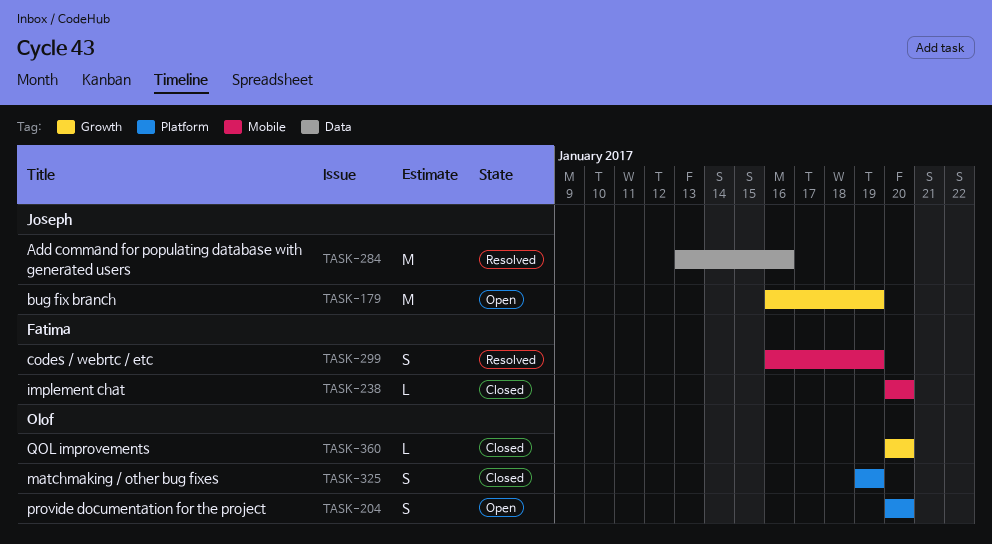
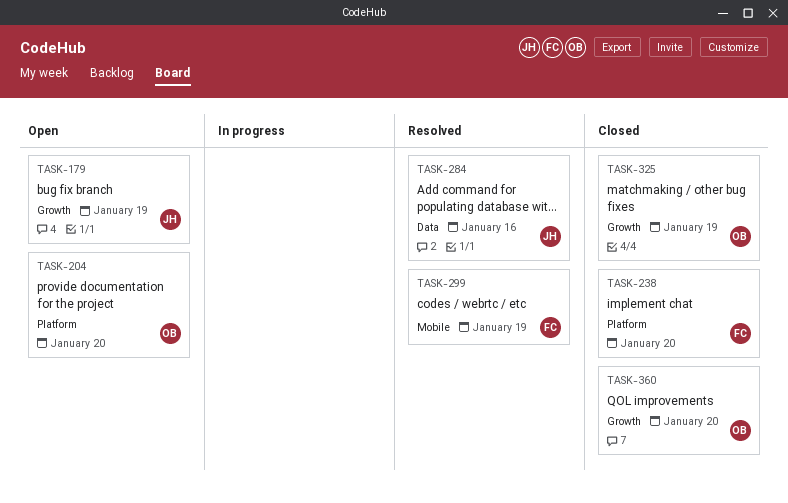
TASK-238, label: Mobile -> Platform
TASK-325, label: Platform -> Growth

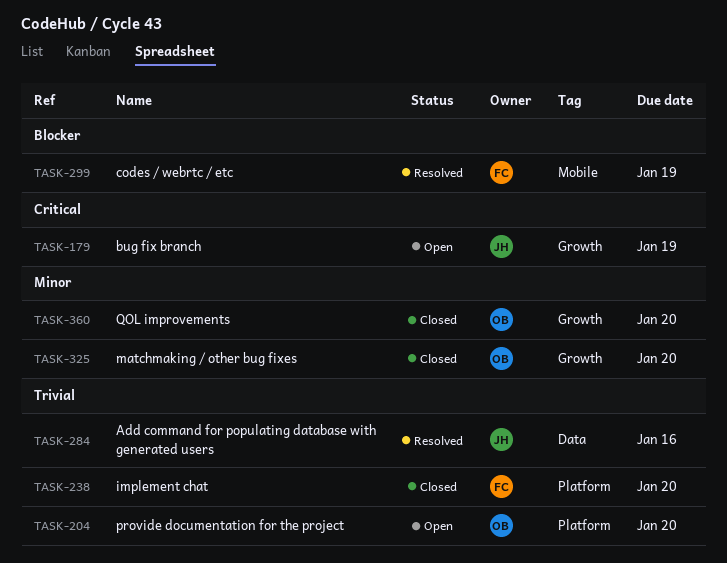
TASK-325, due: Jan 19 -> Jan 20

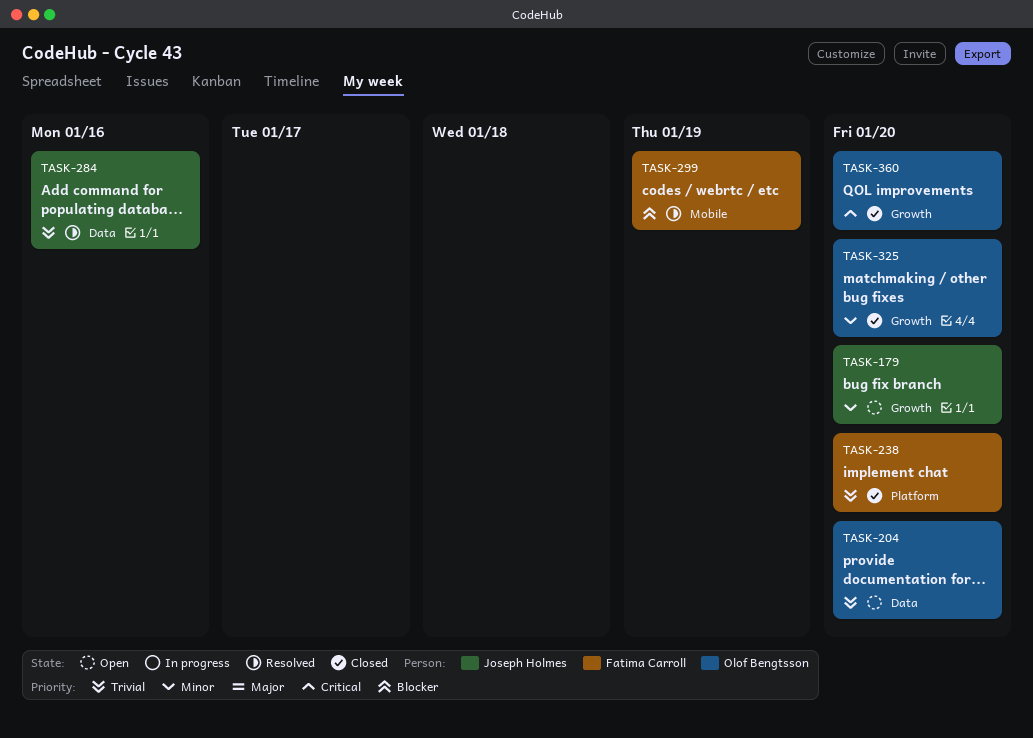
TASK-179, priority: Critical -> Minor
TASK-179, due: Jan 19 -> Jan 20
TASK-204, label: Platform -> Data
TASK-360, priority: Minor -> Critical

